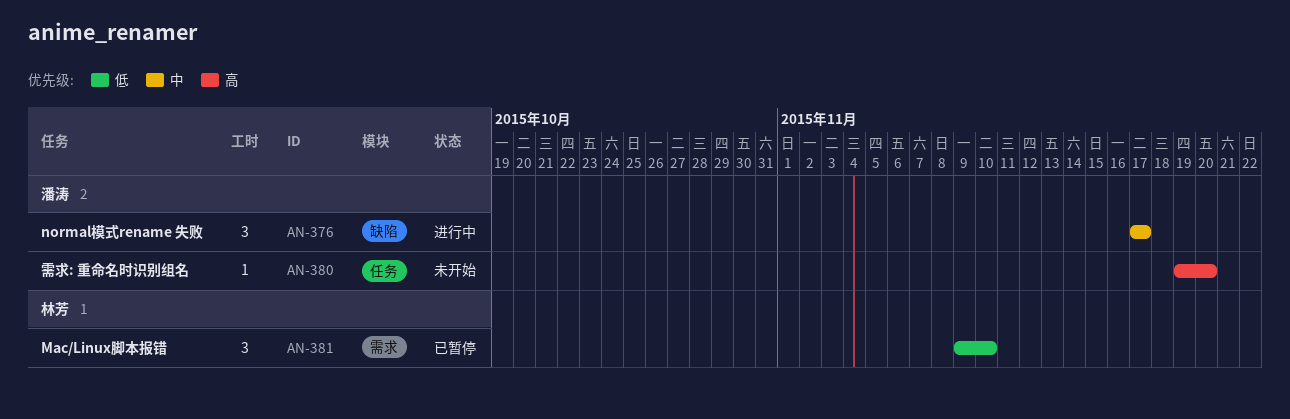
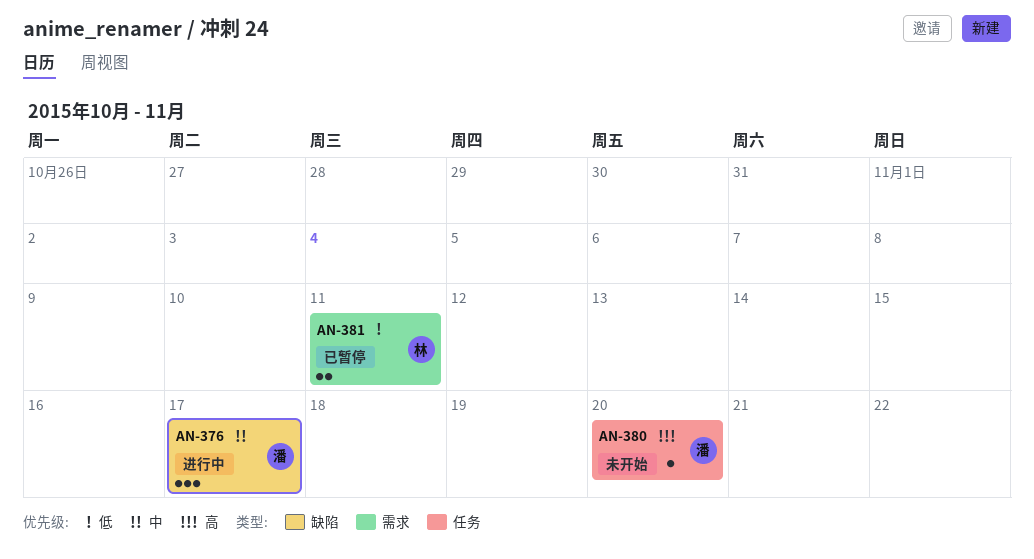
AN-381, estimate: 3 -> 2
AN-381, due: Nov 10 -> Nov 11

